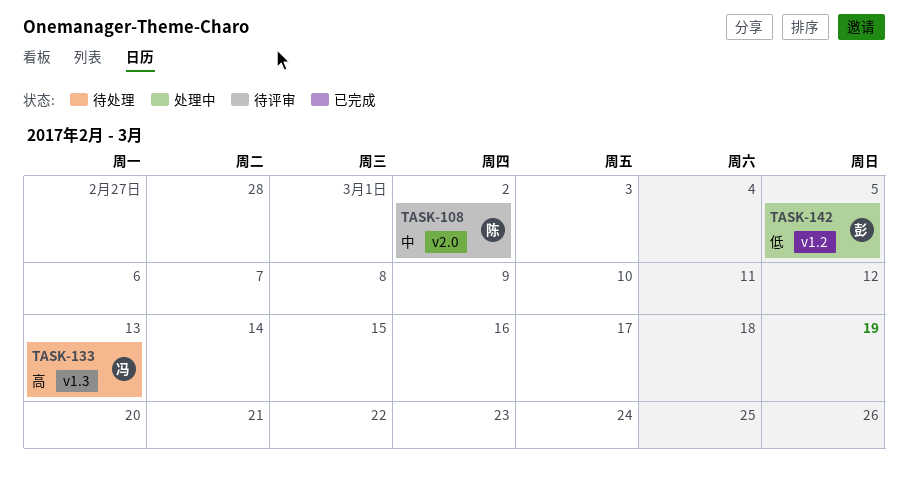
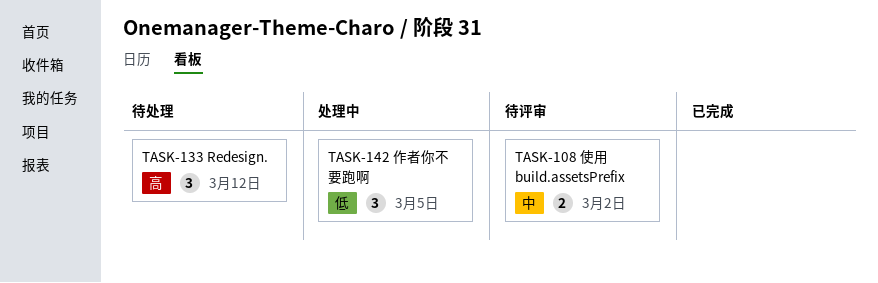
TASK-133, due: Mar 13 -> Mar 12

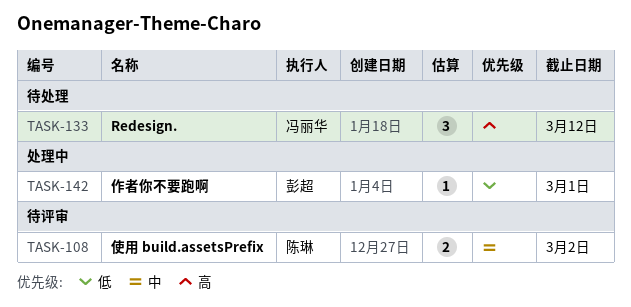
TASK-142, estimate: 3 -> 1
TASK-142, due: Mar 5 -> Mar 1

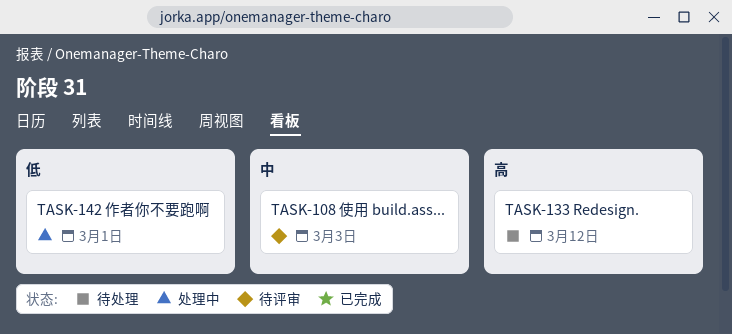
TASK-108, due: Mar 2 -> Mar 3

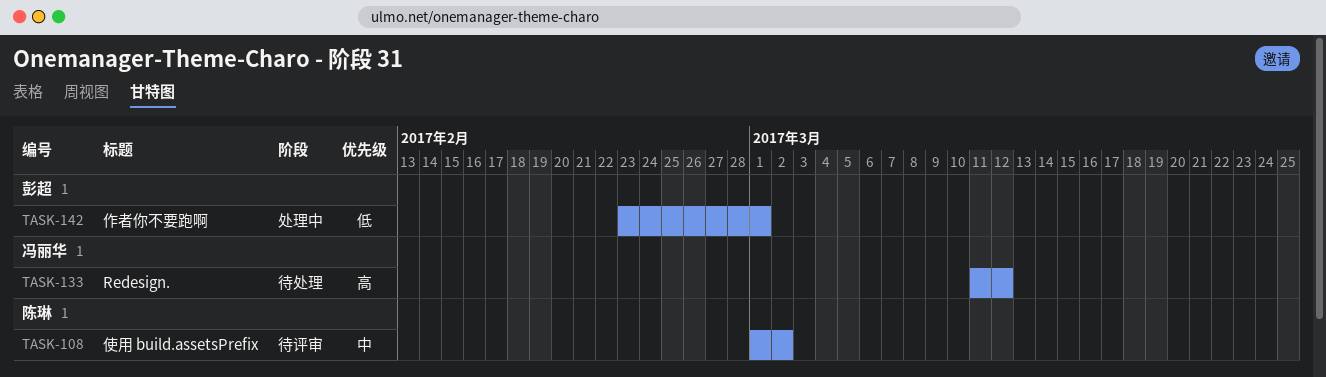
TASK-108, due: Mar 3 -> Mar 2

